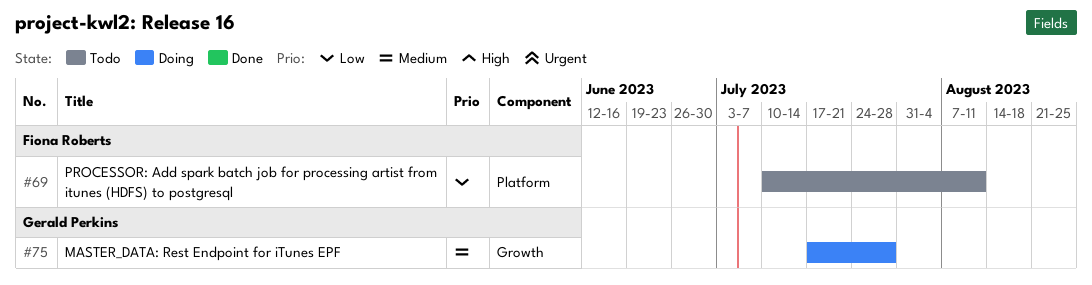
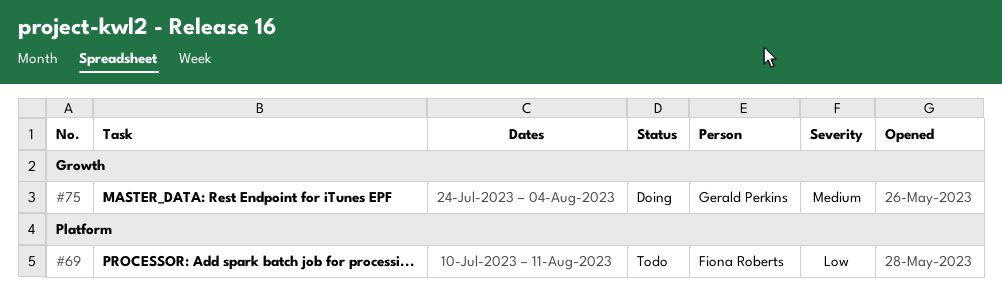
#75, start: Jul 17 -> Jul 24
#75, due: Jul 28 -> Aug 4

